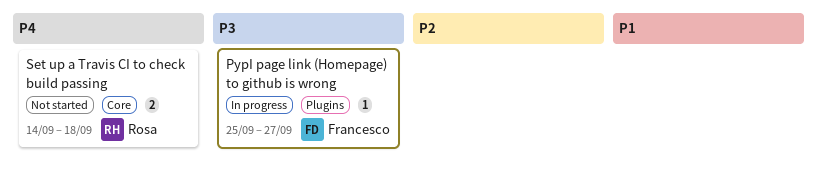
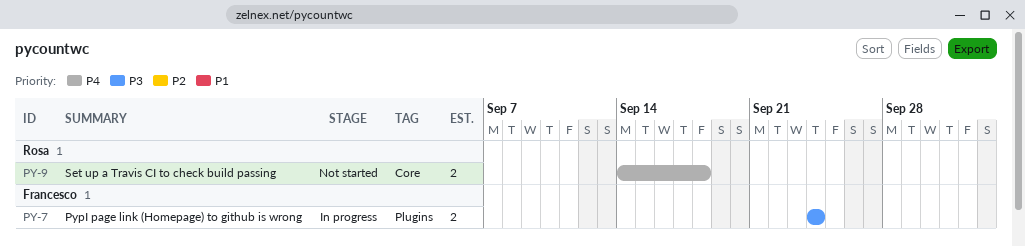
PypI page link (Homepage) to github is wrong, estimate: 1 -> 2
PypI page link (Homepage) to github is wrong, start: Sep 25 -> Sep 24
PypI page link (Homepage) to github is wrong, due: Sep 27 -> Sep 24

